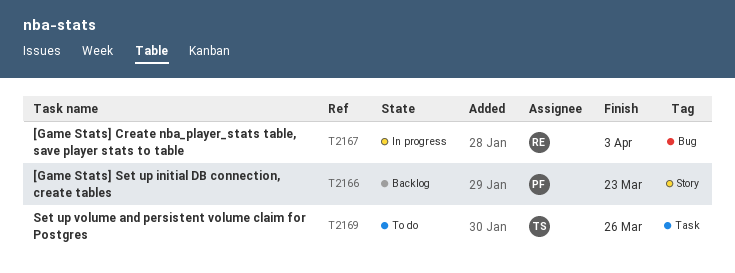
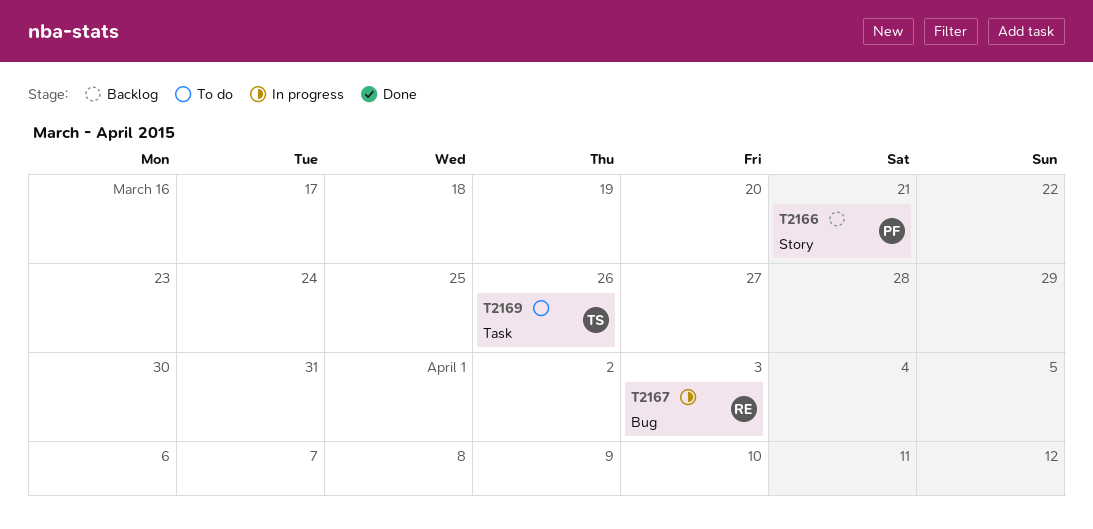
T2166, due: Mar 23 -> Mar 21

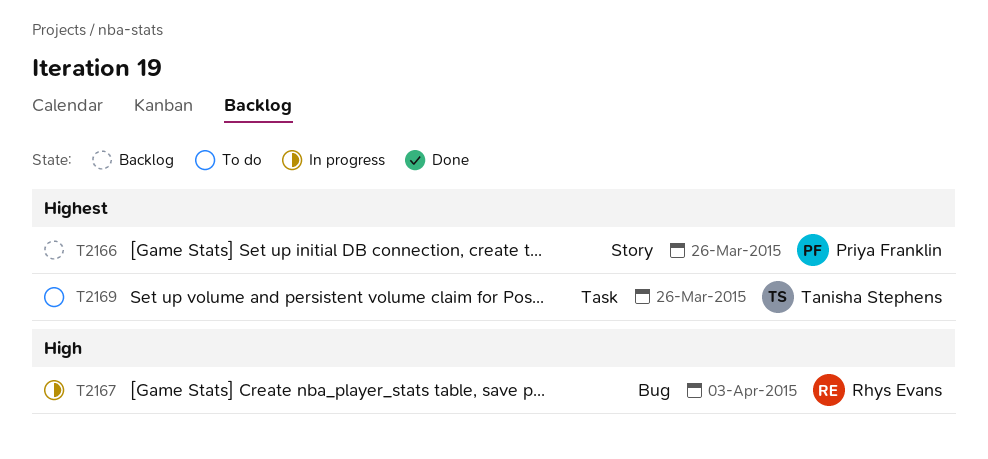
T2166, due: Mar 21 -> Mar 26

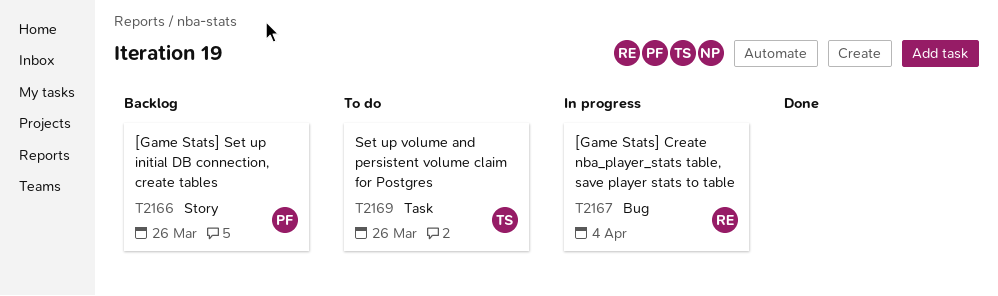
T2167, due: Apr 3 -> Apr 4

